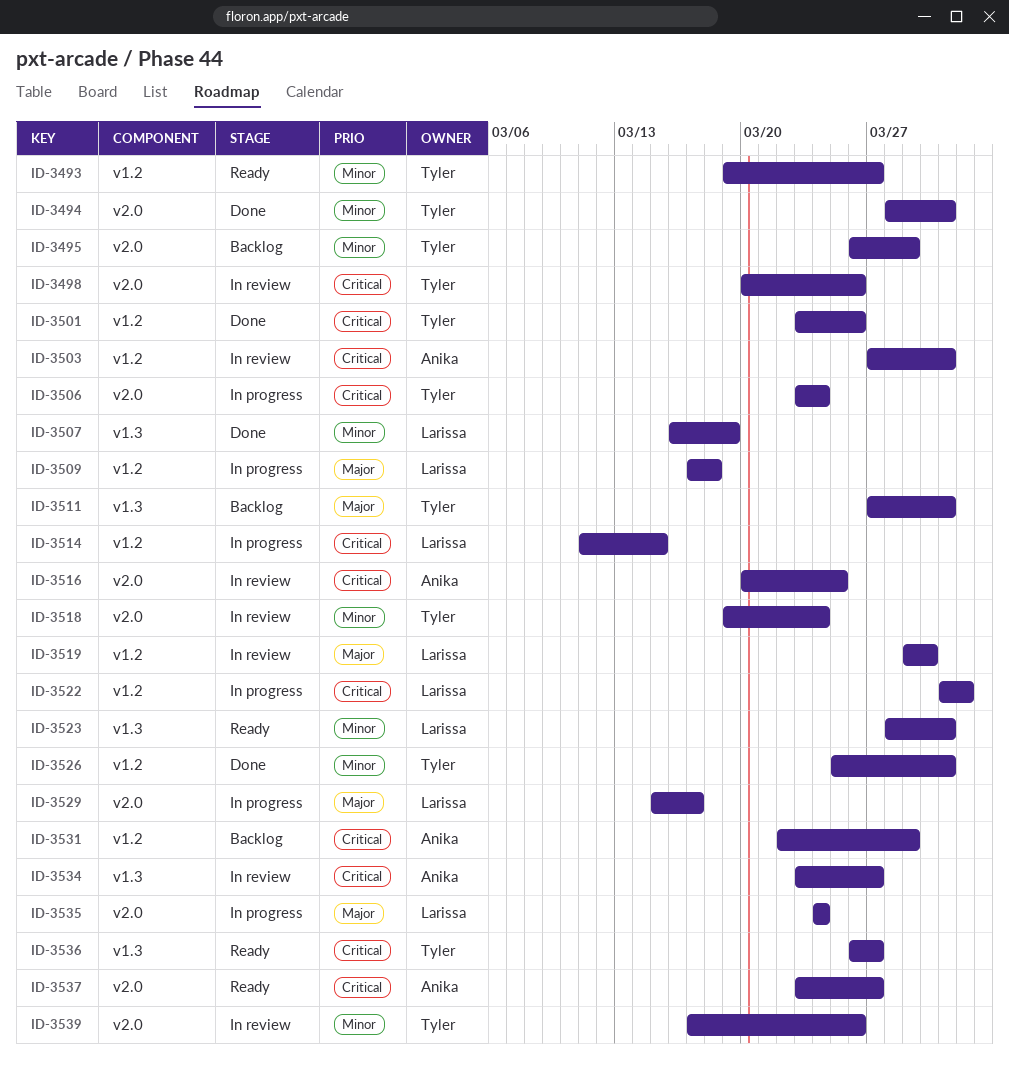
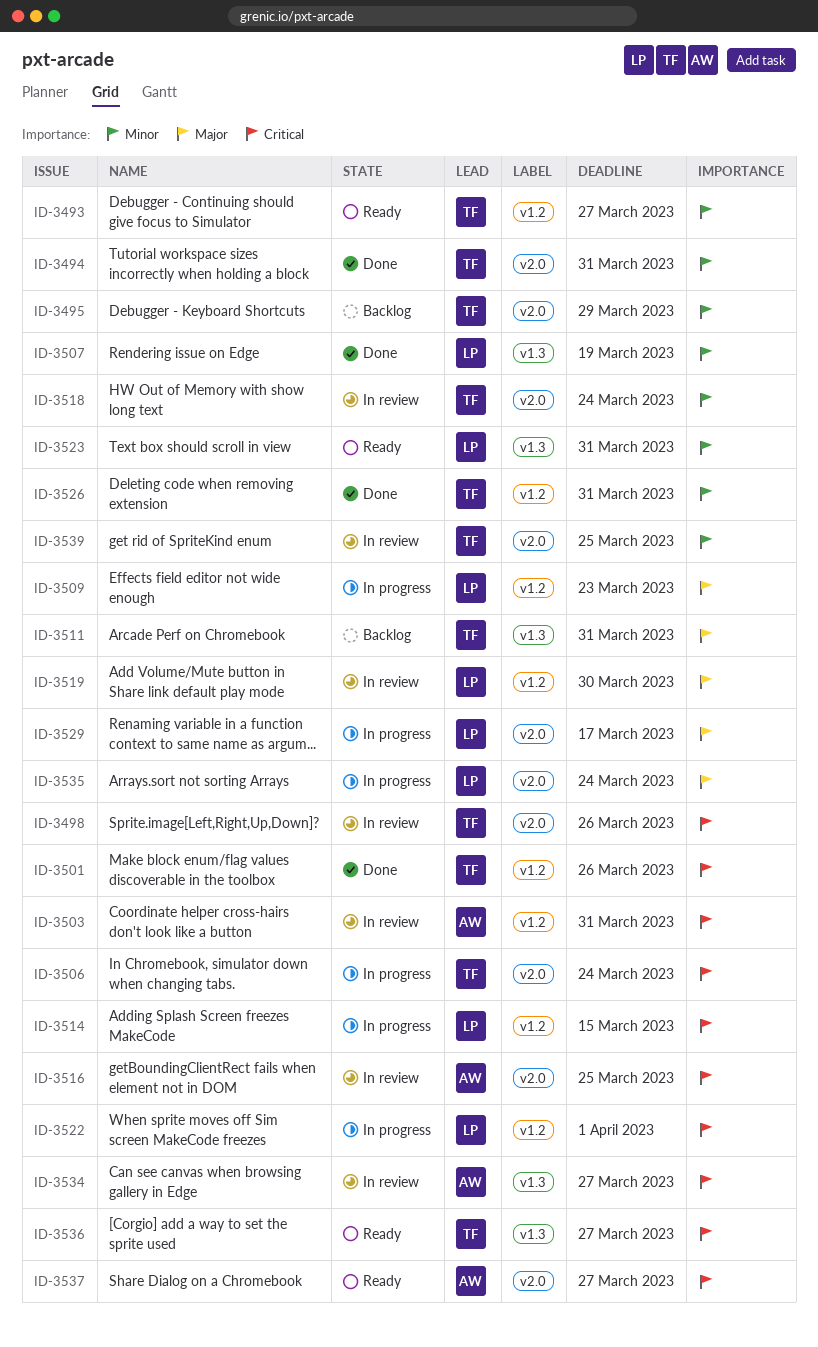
ID-3509, due: Mar 18 -> Mar 23
ID-3531: present -> none
ID-3539, due: Mar 26 -> Mar 25

